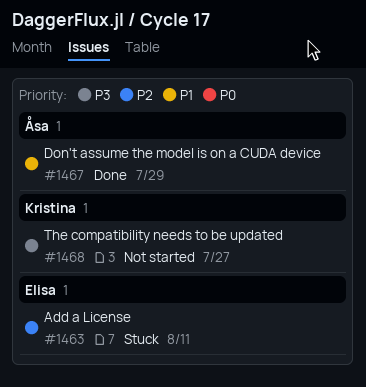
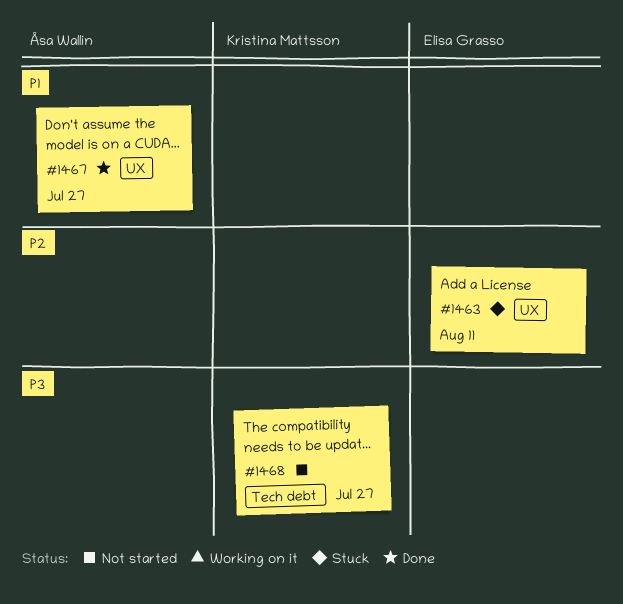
#1467, due: Jul 29 -> Jul 27

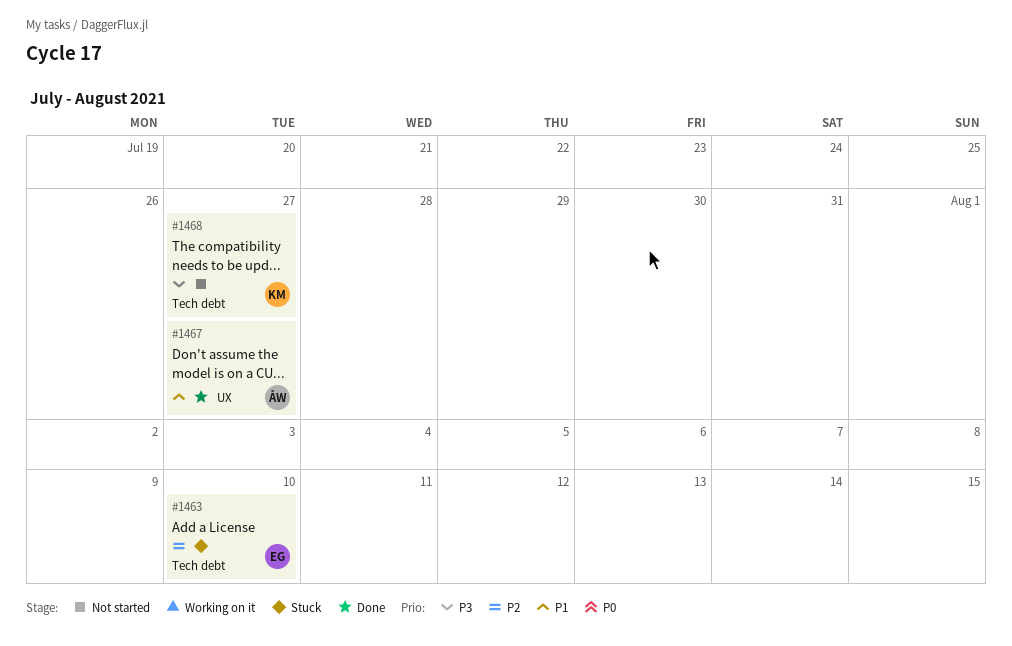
#1463, label: UX -> Tech debt
#1463, due: Aug 11 -> Aug 10

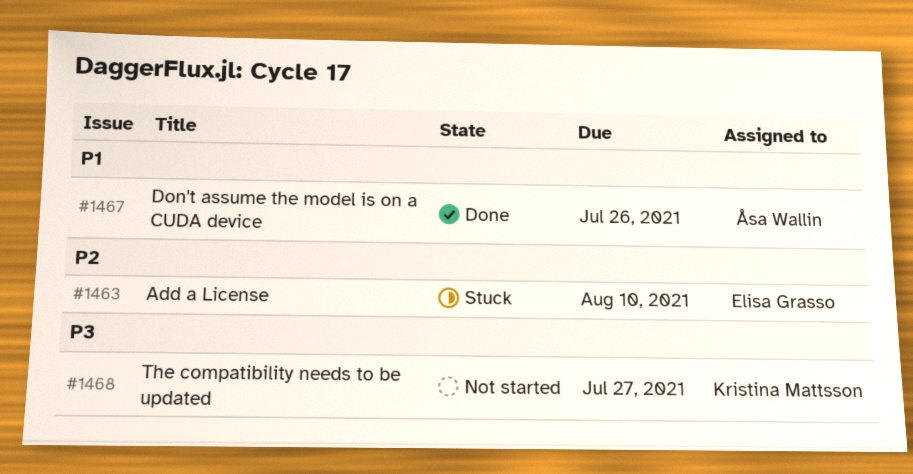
#1467, due: Jul 27 -> Jul 26

